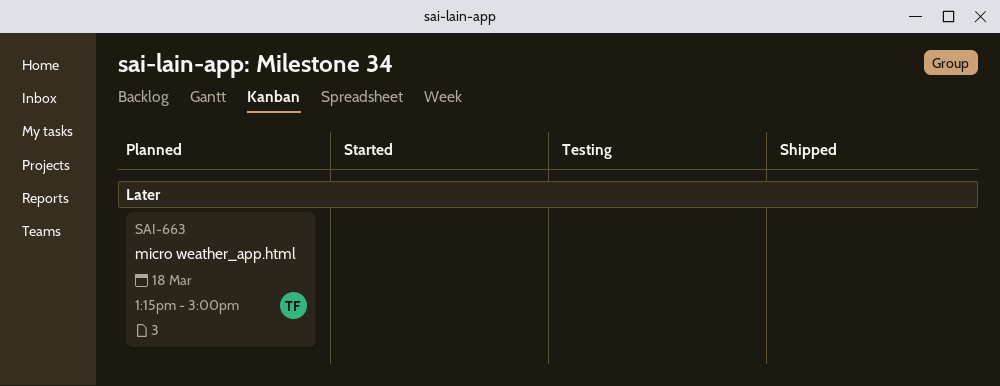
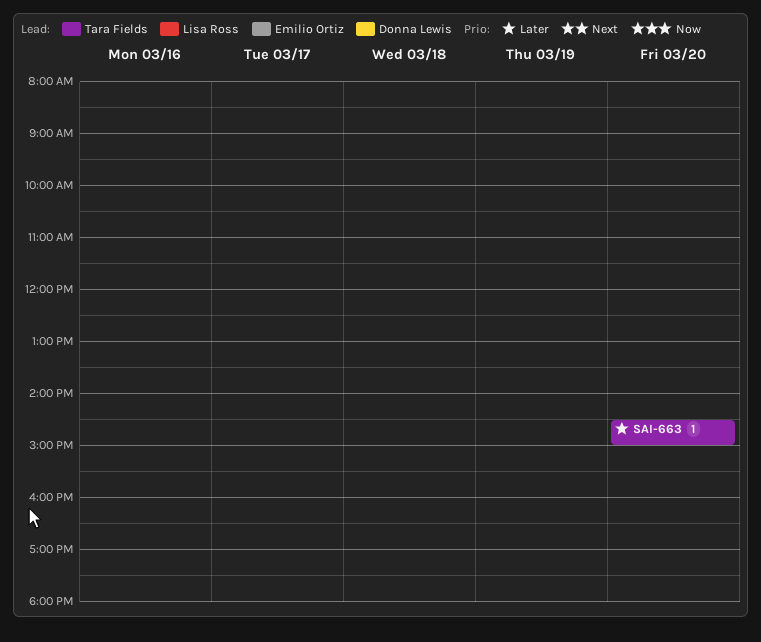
SAI-663, day: Mar 18 -> Mar 20
SAI-663, begins: 13:15 -> 14:30

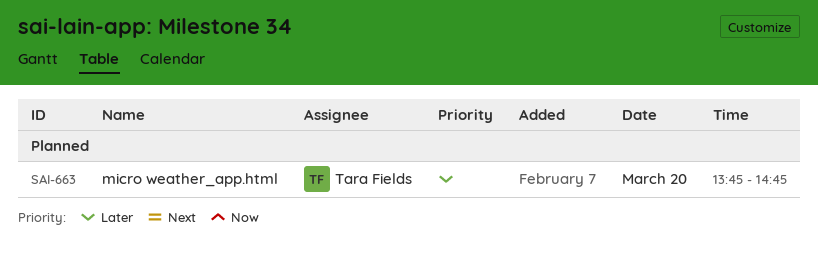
SAI-663, begins: 14:30 -> 13:45
SAI-663, ends: 15:00 -> 14:45

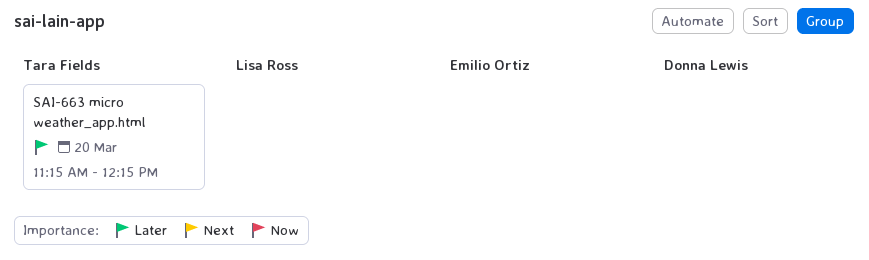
SAI-663, begins: 13:45 -> 11:15
SAI-663, ends: 14:45 -> 12:15

